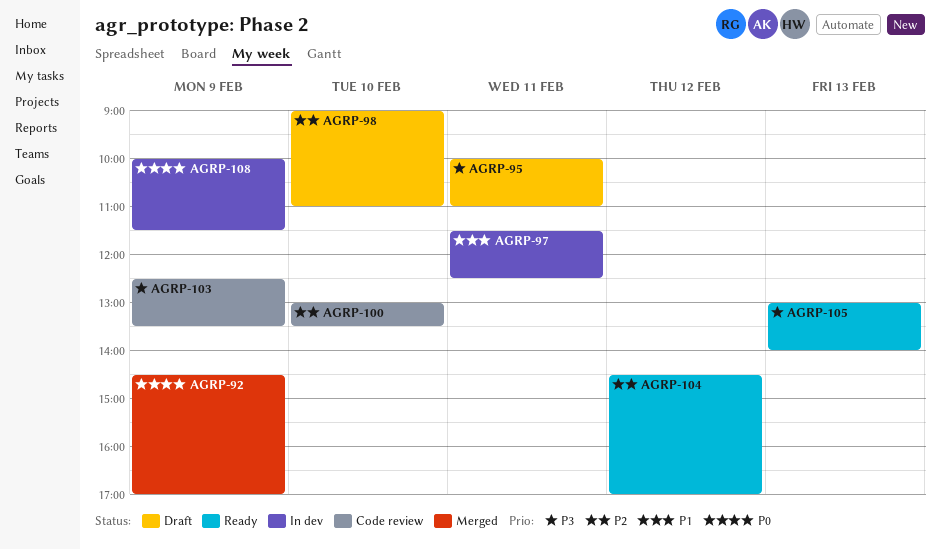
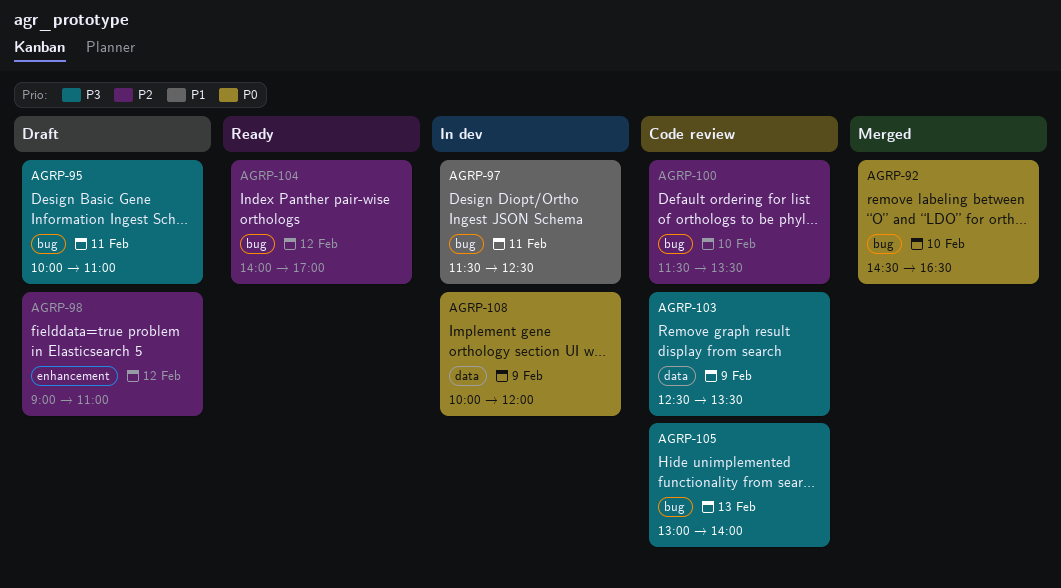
AGRP-92, day: Feb 9 -> Feb 10
AGRP-92, ends: 17:00 -> 16:30
AGRP-98, day: Feb 10 -> Feb 12
AGRP-100, begins: 13:00 -> 11:30
AGRP-104, begins: 14:30 -> 14:00
AGRP-105, status: Ready -> Code review
AGRP-108, ends: 11:30 -> 12:00

